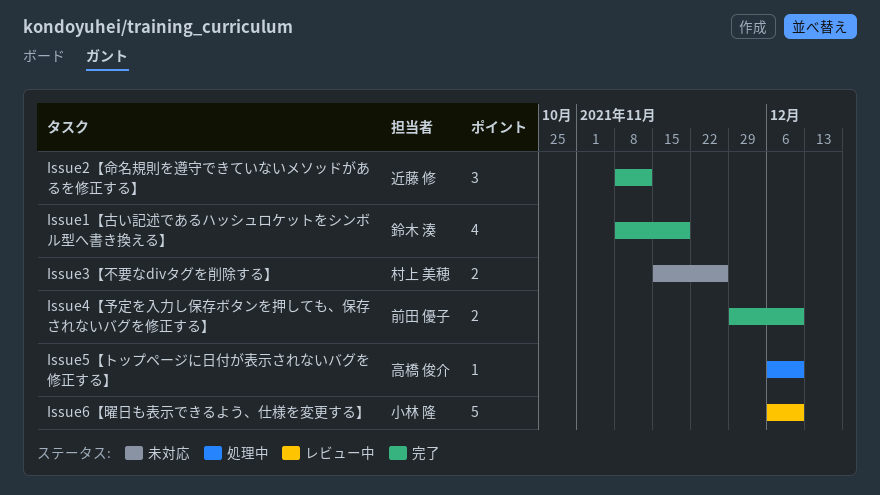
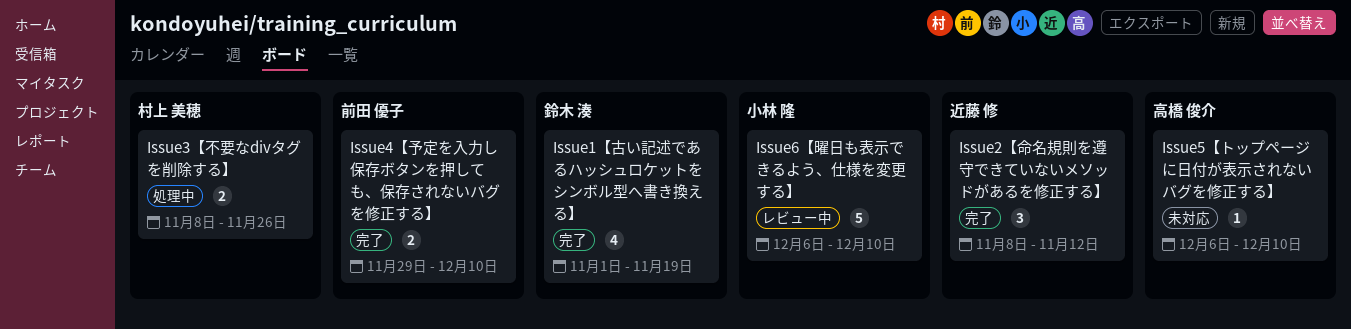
Issue1【古い記述であるハッシュロケットをシンボル型へ書き換える】, start: Nov 8 -> Nov 1
Issue3【不要なdivタグを削除する】, status: 未対応 -> 処理中
Issue3【不要なdivタグを削除する】, start: Nov 15 -> Nov 8
Issue5【トップページに日付が表示されないバグを修正する】, status: 処理中 -> 未対応

